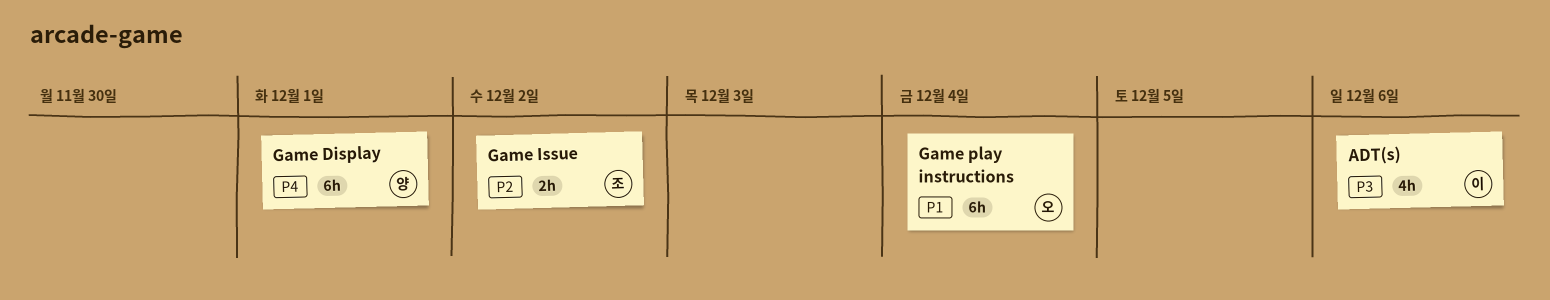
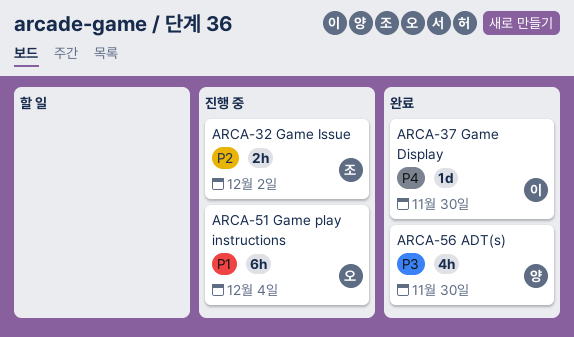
ADT(s), owner: 이 -> 양
ADT(s), due: Dec 6 -> Nov 30
Game Display, owner: 양 -> 이
Game Display, estimate: 6h -> 1d
Game Display, due: Dec 1 -> Nov 30

